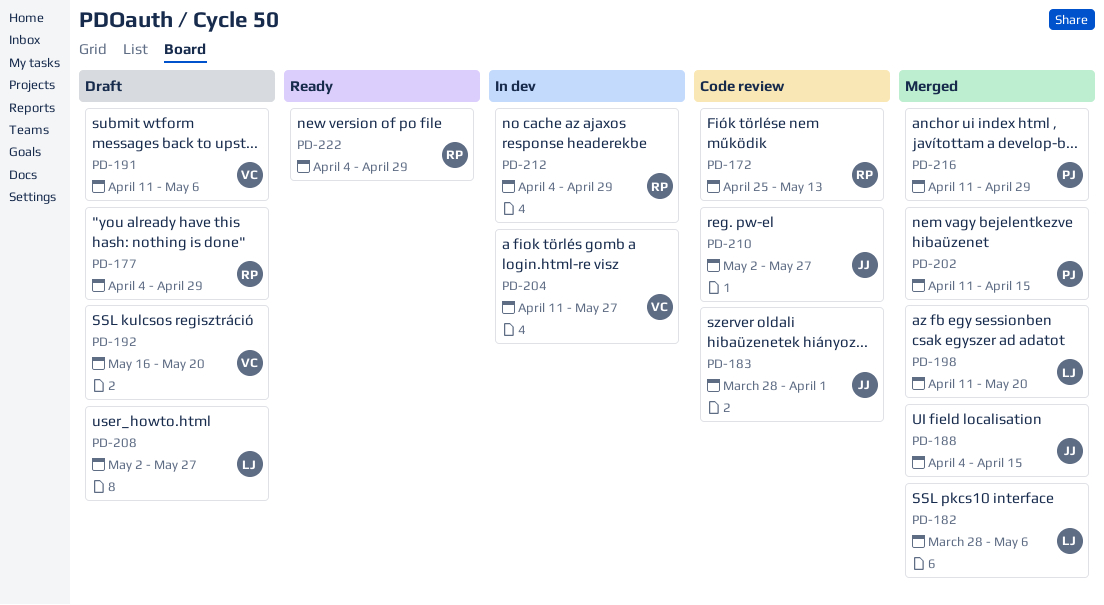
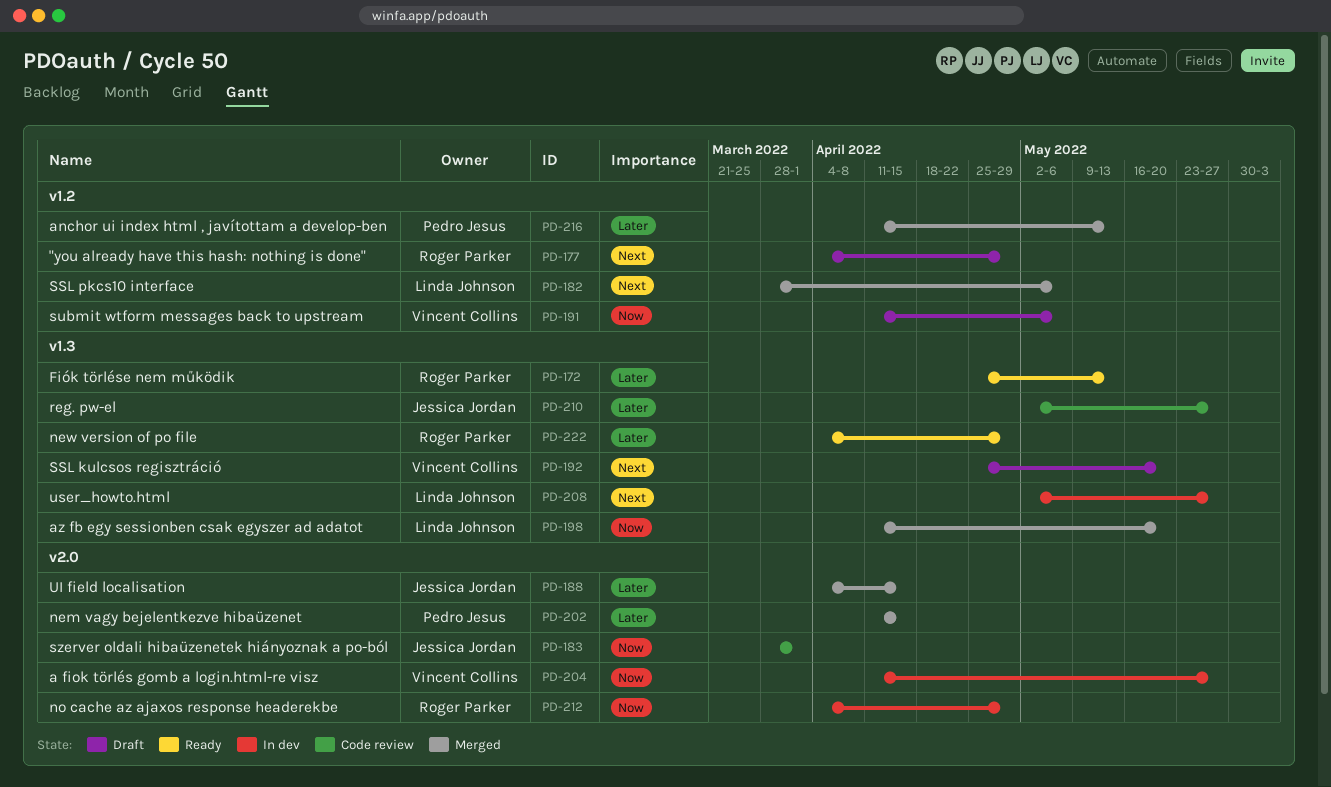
PD-172, status: Code review -> Ready
PD-192, start: May 16 -> Apr 25
PD-208, status: Draft -> In dev
PD-216, due: Apr 29 -> May 13

